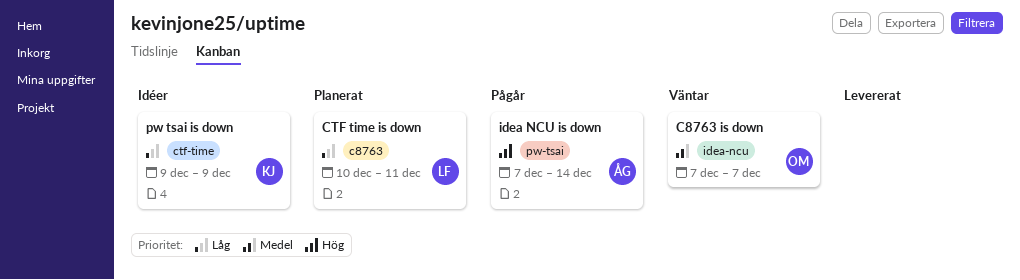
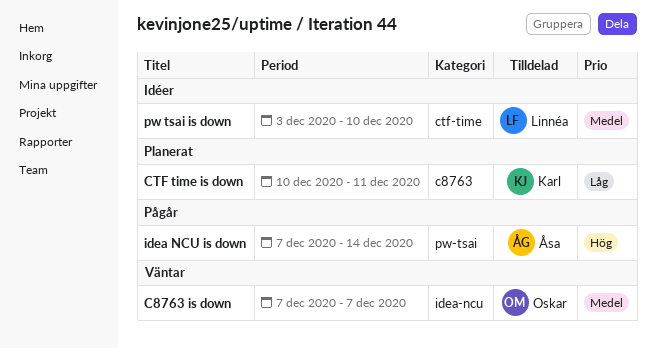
CTF time is down, owner: Linnéa -> Karl
pw tsai is down, owner: Karl -> Linnéa
pw tsai is down, priority: Låg -> Medel
pw tsai is down, start: Dec 9 -> Dec 3
pw tsai is down, due: Dec 9 -> Dec 10

